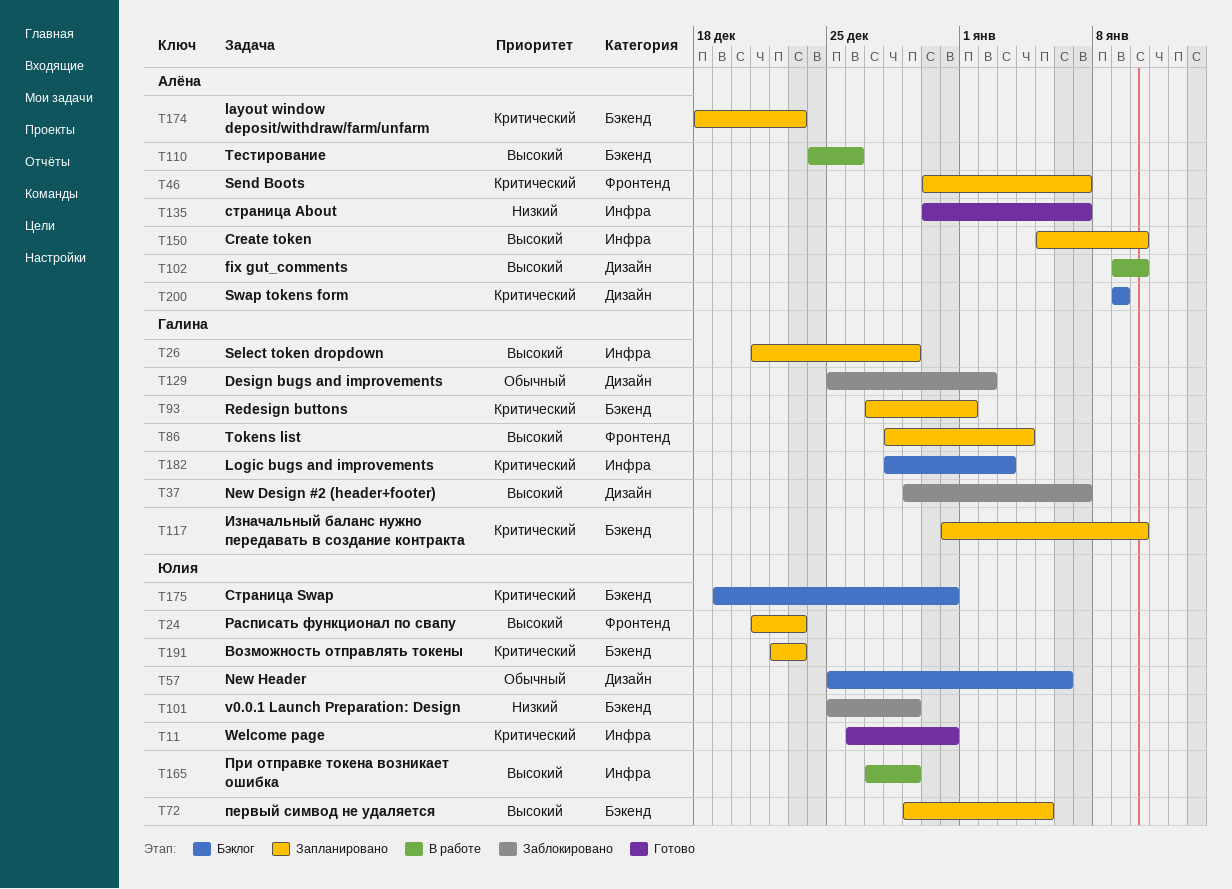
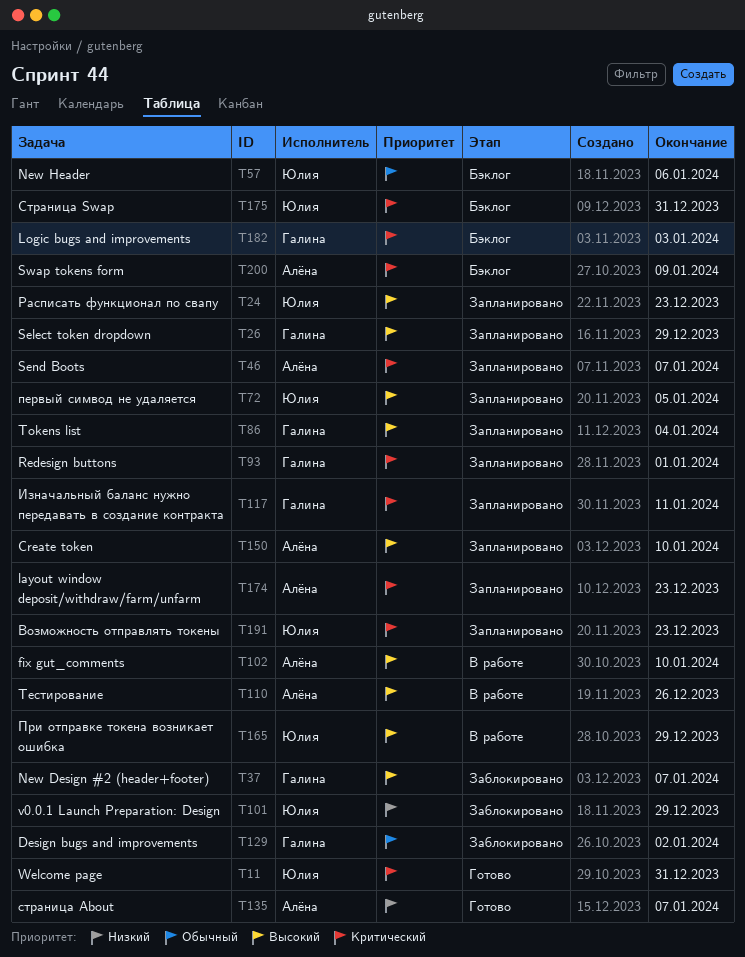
T117, due: Jan 10 -> Jan 11

